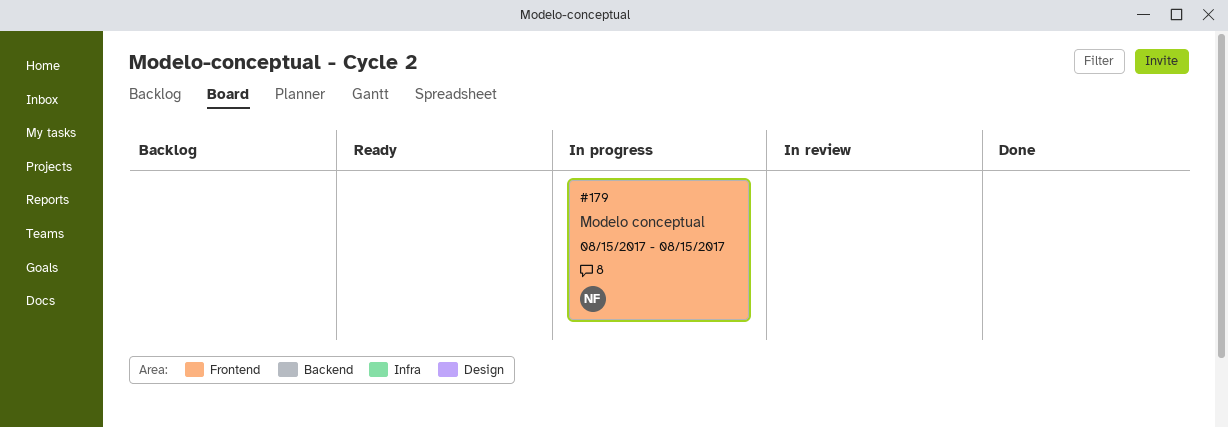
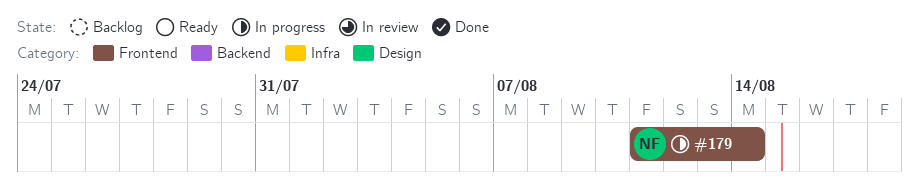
#179, start: Aug 15 -> Aug 11
#179, due: Aug 15 -> Aug 14

